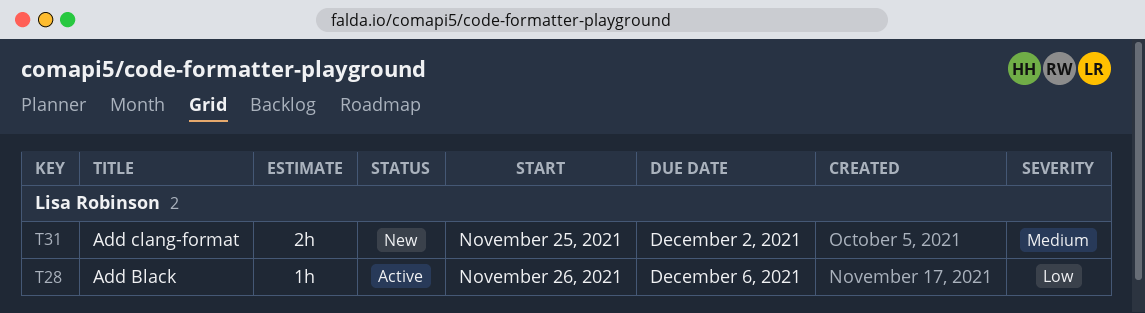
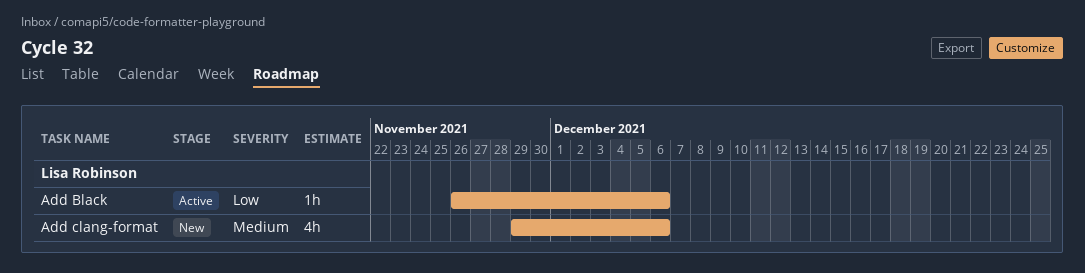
Add clang-format, estimate: 2h -> 4h
Add clang-format, start: Nov 25 -> Nov 29
Add clang-format, due: Dec 2 -> Dec 6

